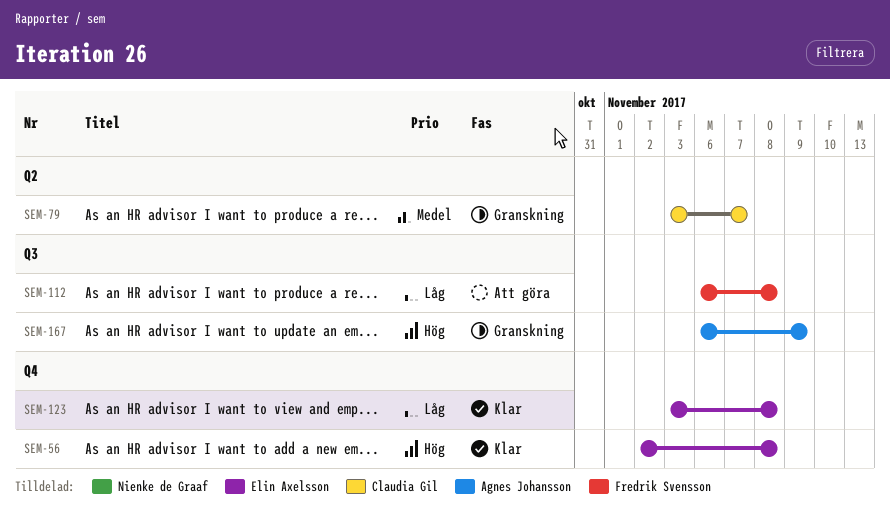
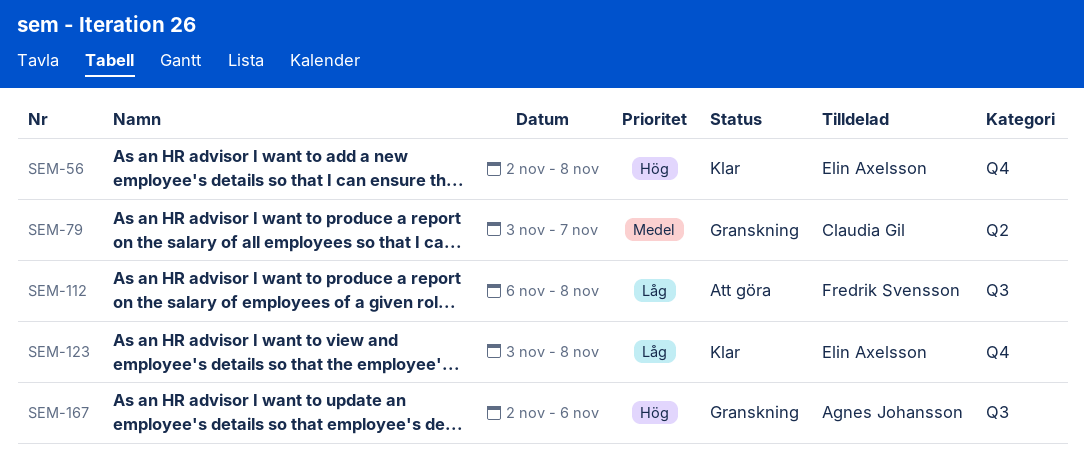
SEM-167, start: Nov 6 -> Nov 2
SEM-167, due: Nov 9 -> Nov 6

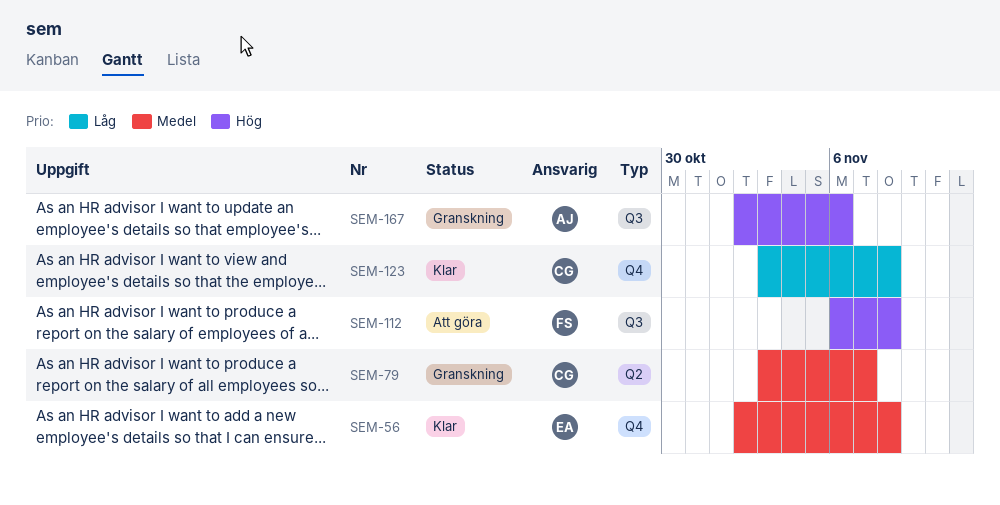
SEM-56, priority: Hög -> Medel
SEM-112, priority: Låg -> Hög
SEM-123, owner: Elin Axelsson -> Claudia Gil

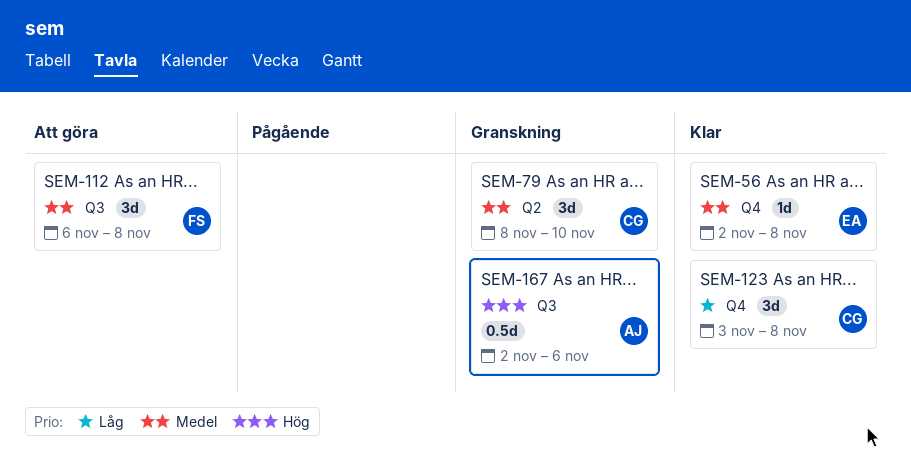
SEM-79, start: Nov 3 -> Nov 8
SEM-79, due: Nov 7 -> Nov 10
SEM-112, priority: Hög -> Medel

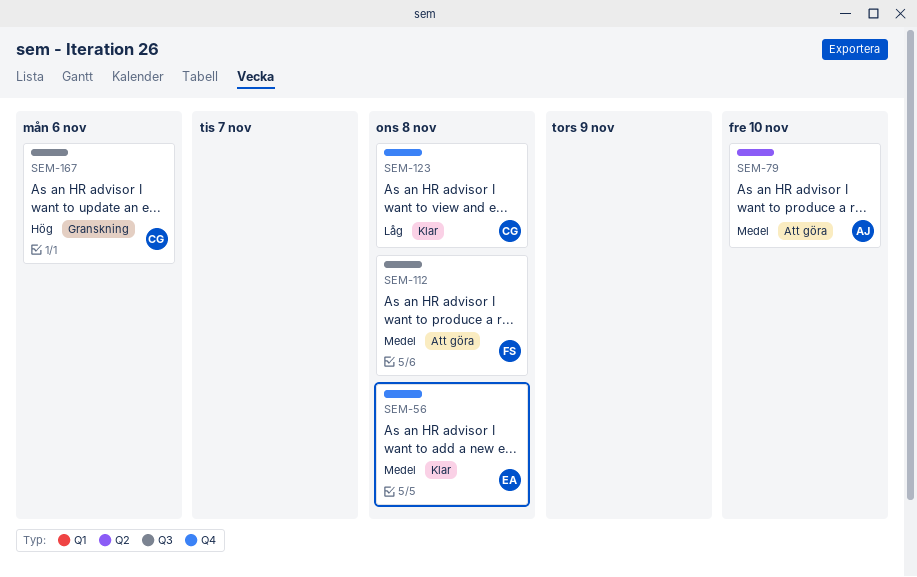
SEM-79, status: Granskning -> Att göra
SEM-79, owner: CG -> AJ
SEM-167, owner: AJ -> CG

